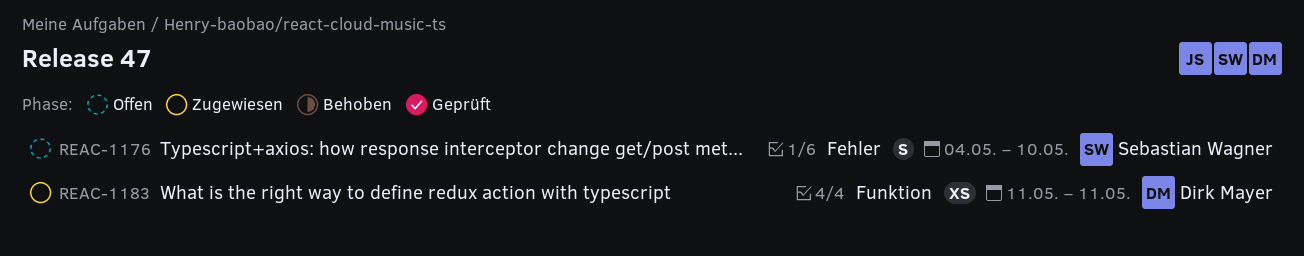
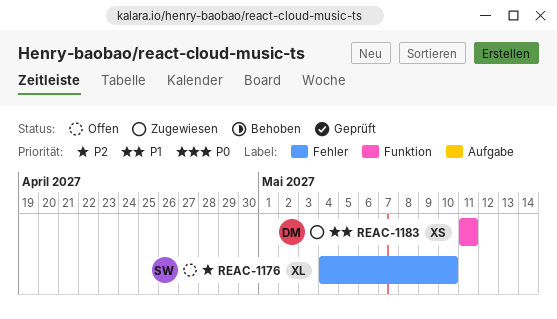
REAC-1176, estimate: S -> XL

